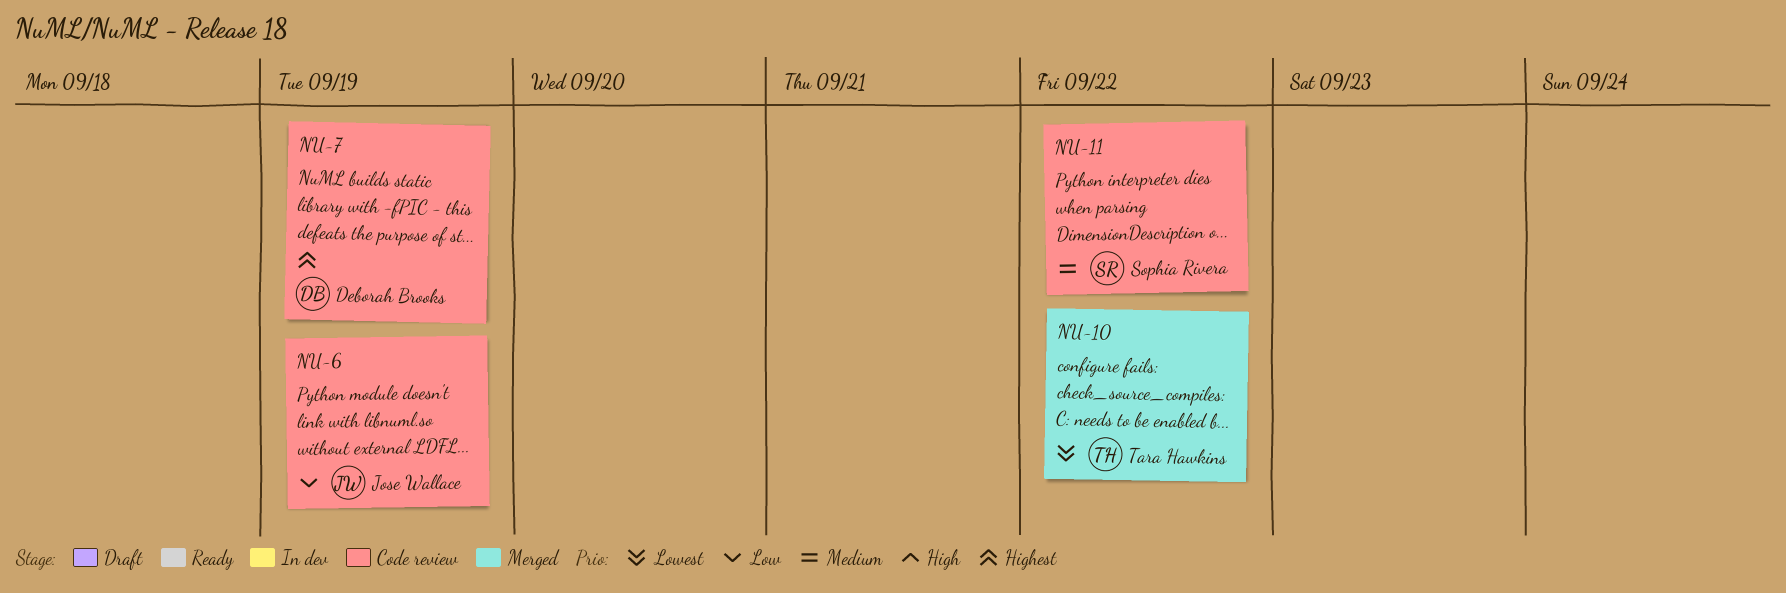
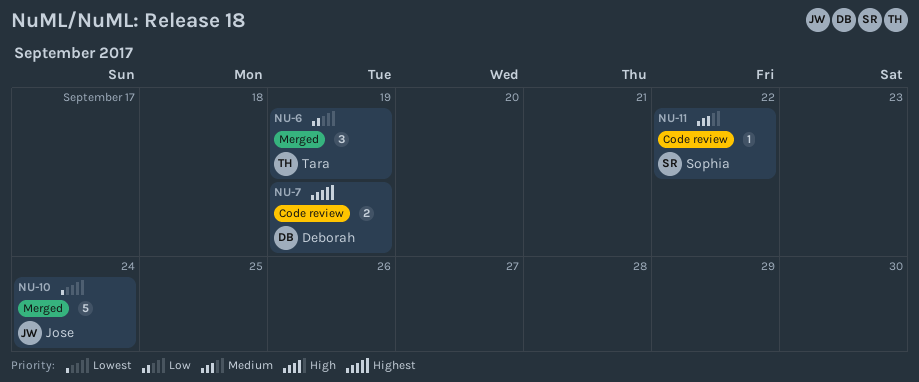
NU-6, status: Code review -> Merged
NU-6, owner: Jose Wallace -> Tara Hawkins
NU-10, owner: Tara Hawkins -> Jose Wallace
NU-10, due: Sep 22 -> Sep 24

